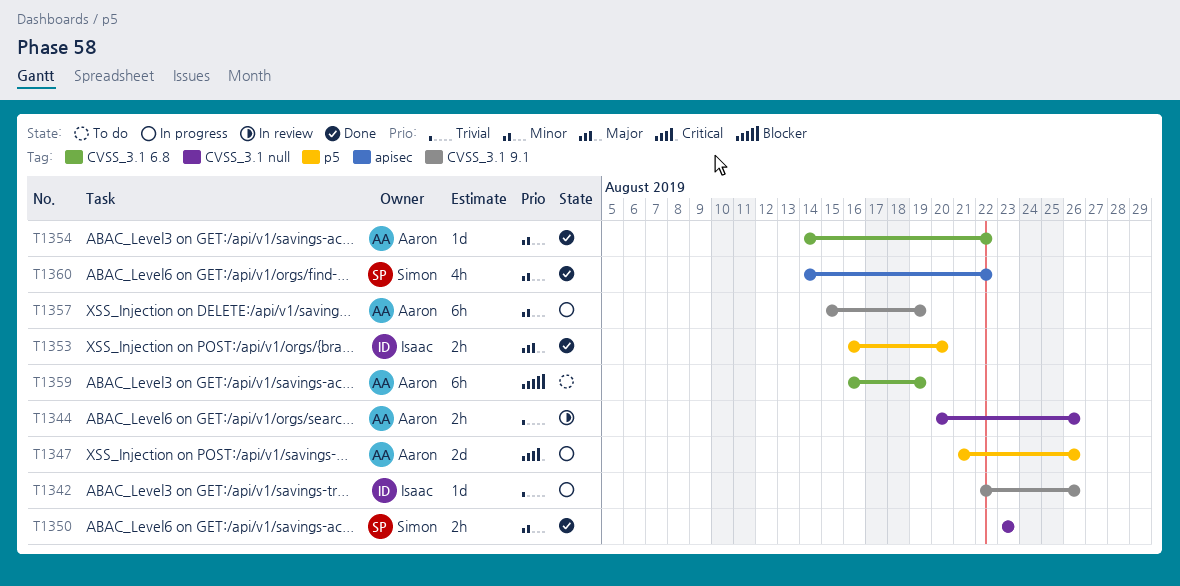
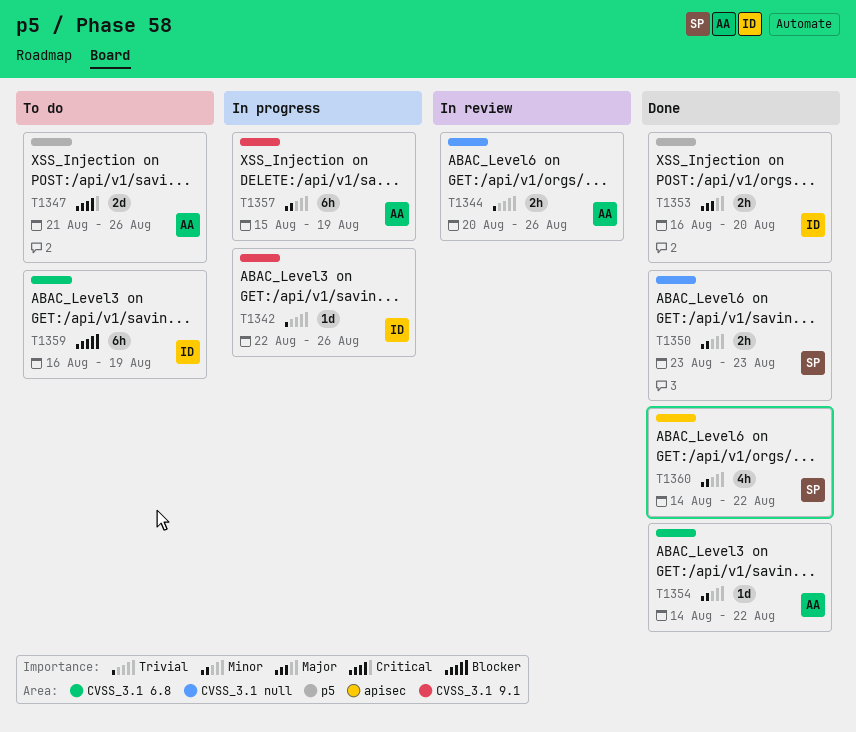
T1347, status: In progress -> To do
T1359, owner: Aaron -> Isaac

